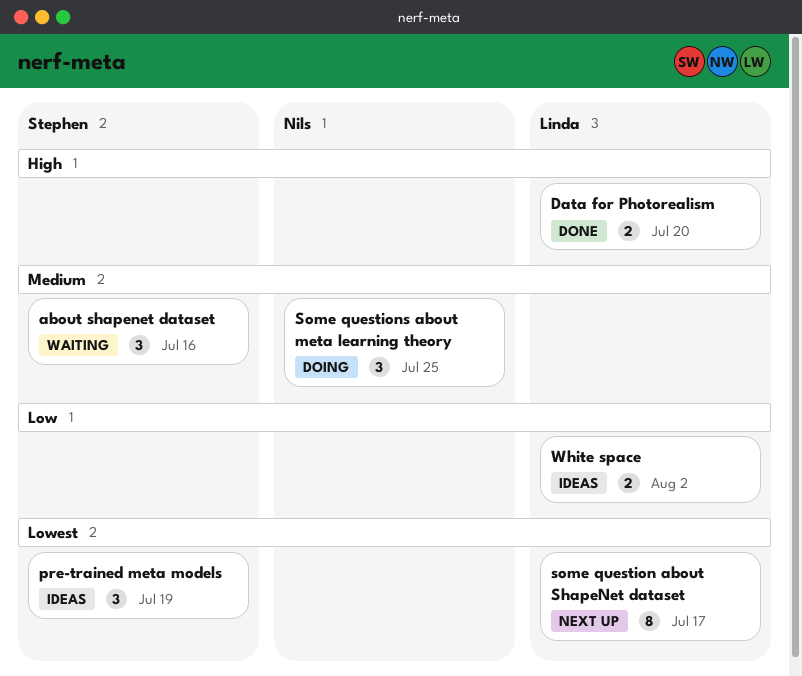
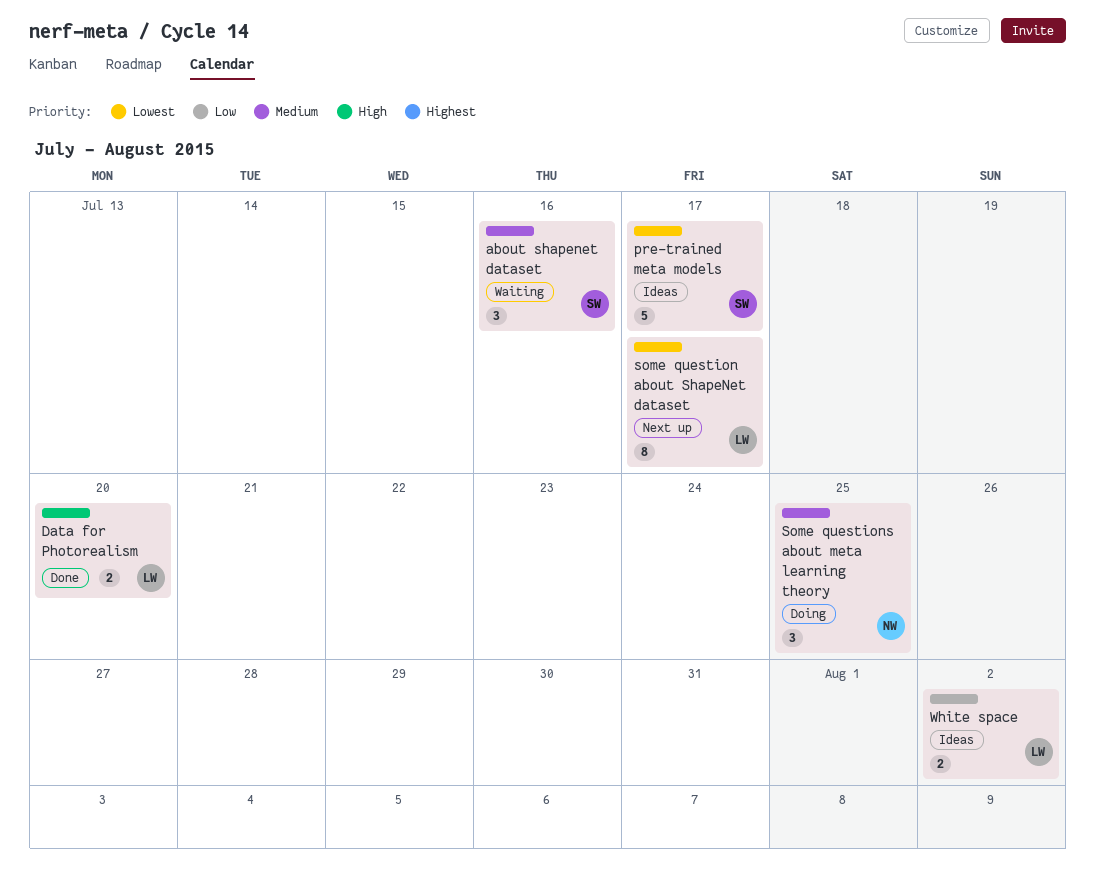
pre-trained meta models, estimate: 3 -> 5
pre-trained meta models, due: Jul 19 -> Jul 17

